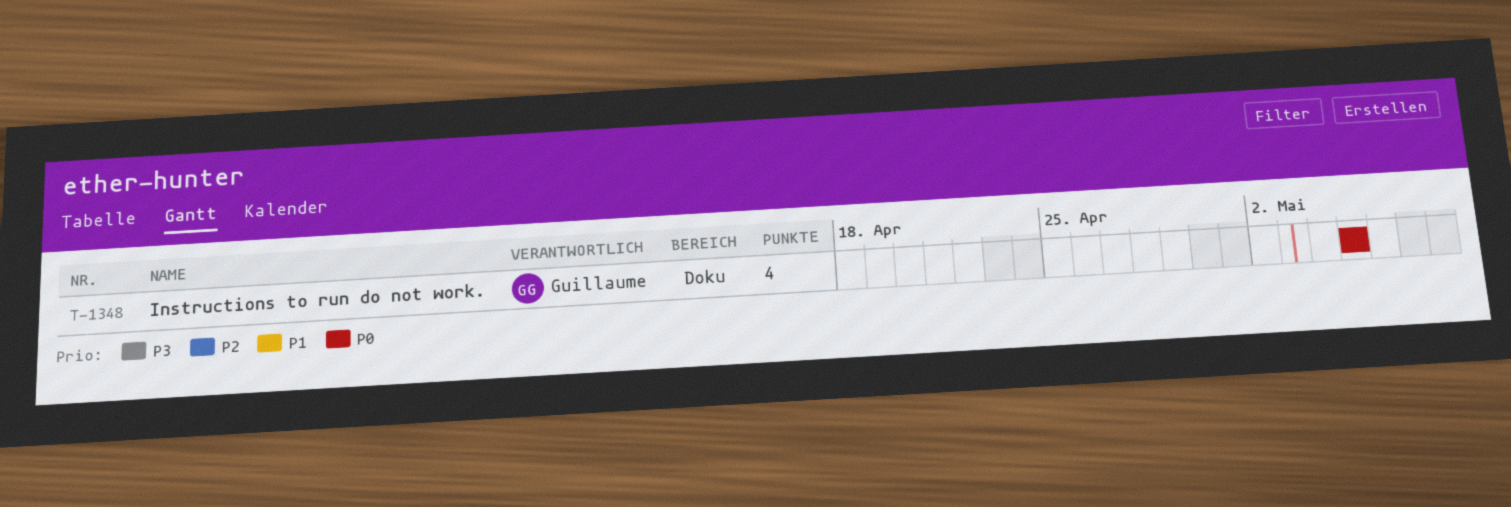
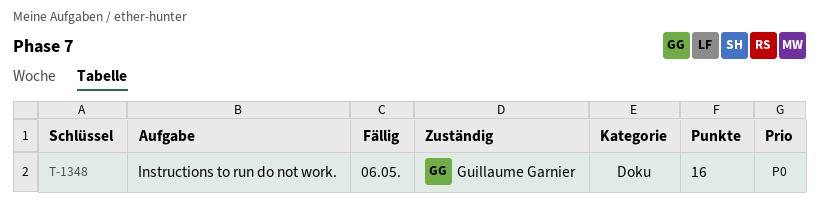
T-1348, estimate: 4 -> 16
T-1348, due: May 5 -> May 6

